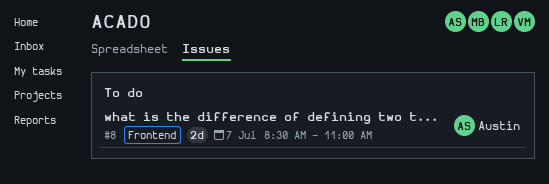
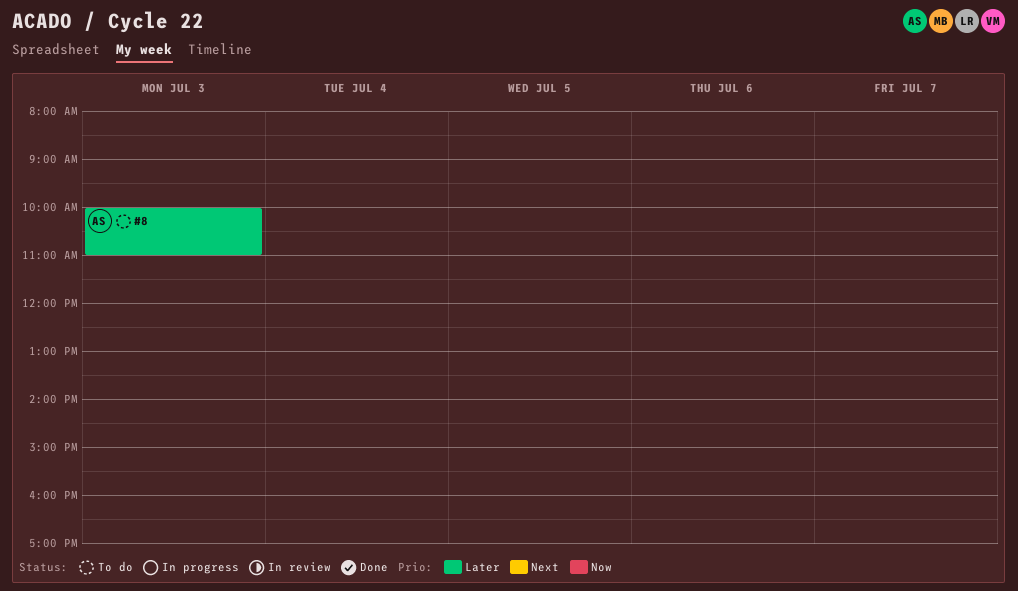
#8, day: Jul 7 -> Jul 3
#8, begins: 08:30 -> 10:00

